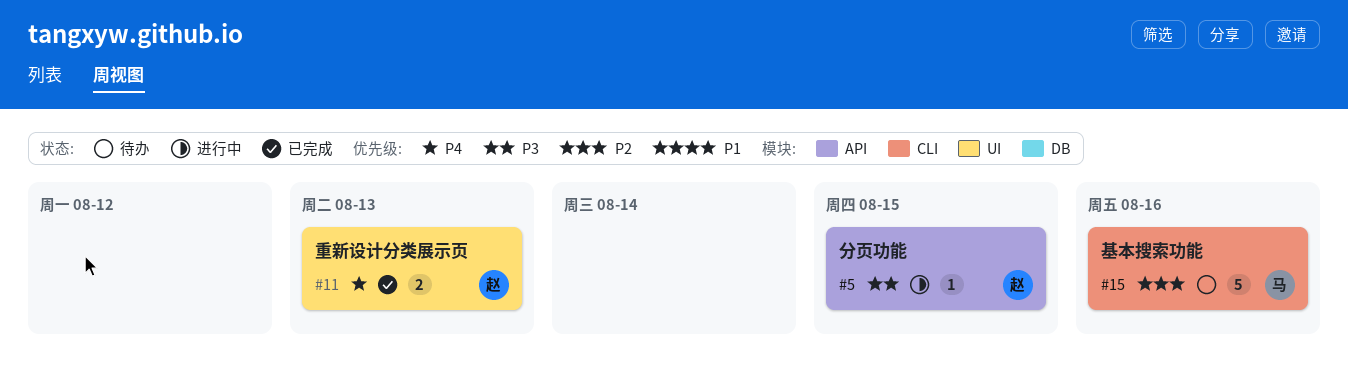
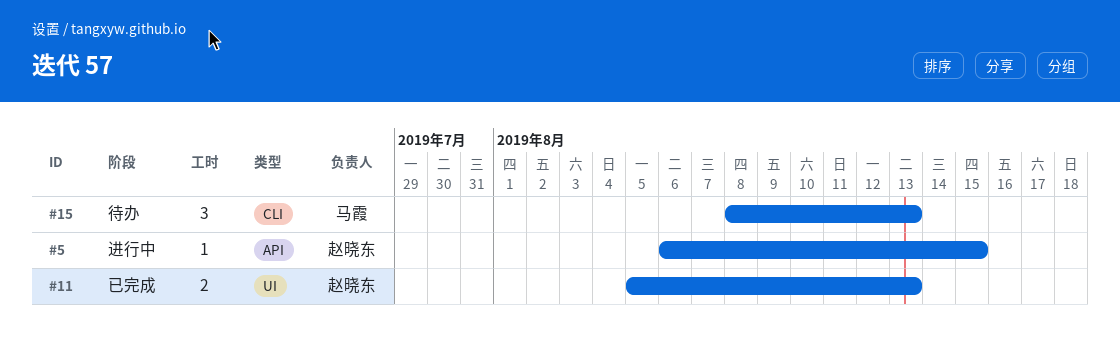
#15, estimate: 5 -> 3
#15, due: Aug 16 -> Aug 13

